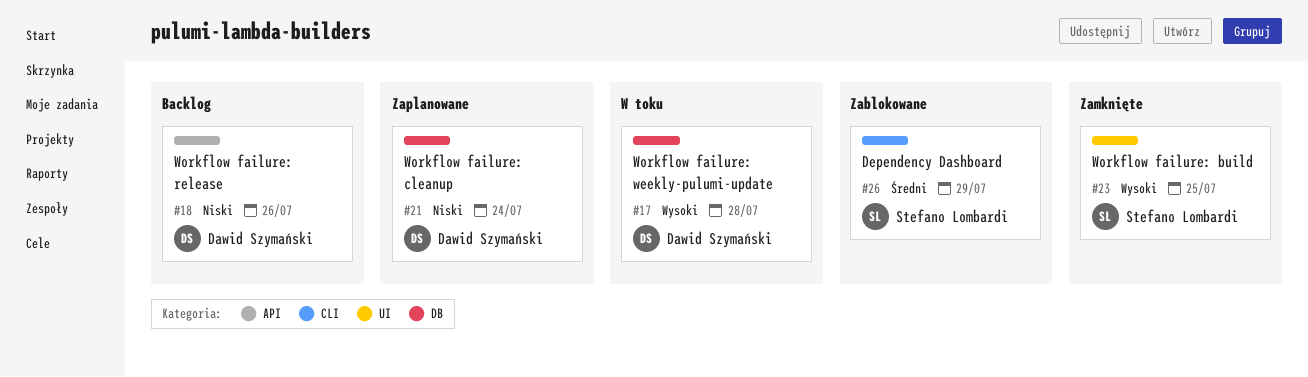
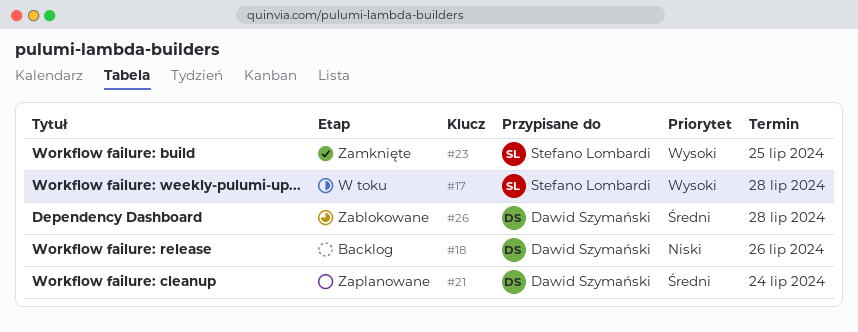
#17, owner: Dawid Szymański -> Stefano Lombardi
#21, priority: Niski -> Średni
#26, owner: Stefano Lombardi -> Dawid Szymański
#26, due: Jul 29 -> Jul 28

